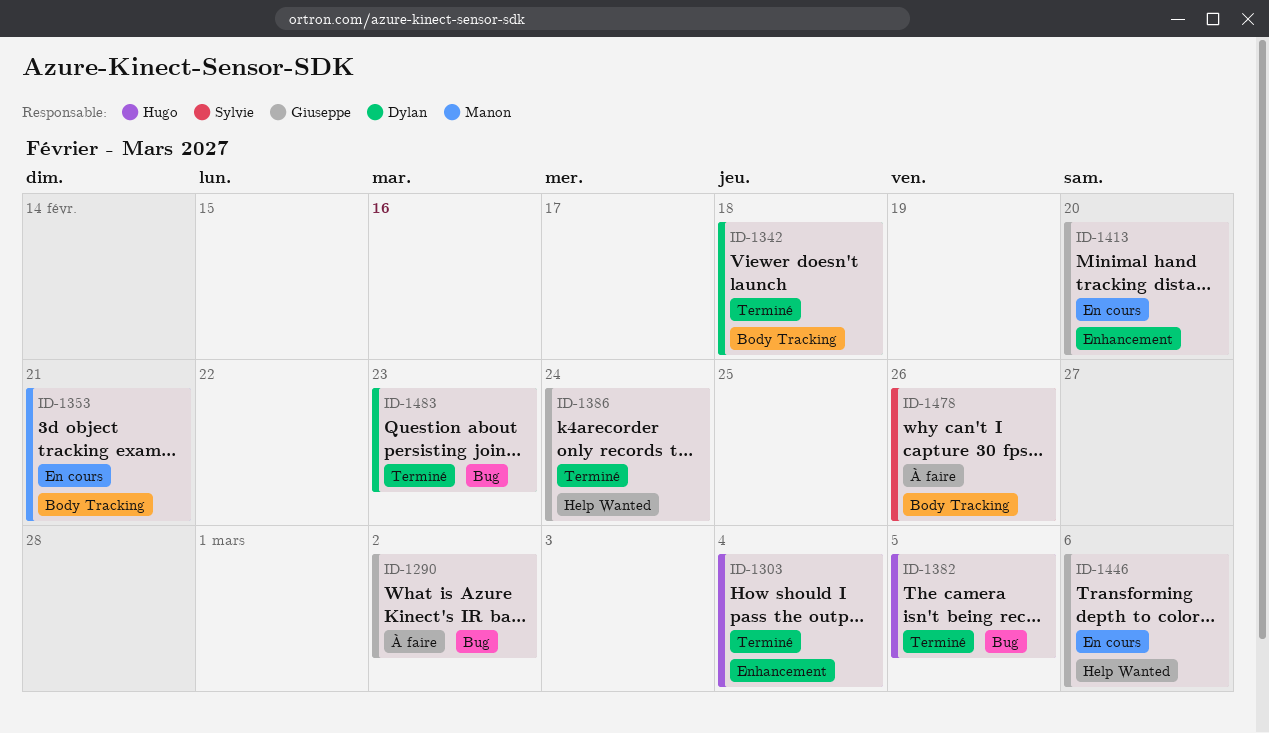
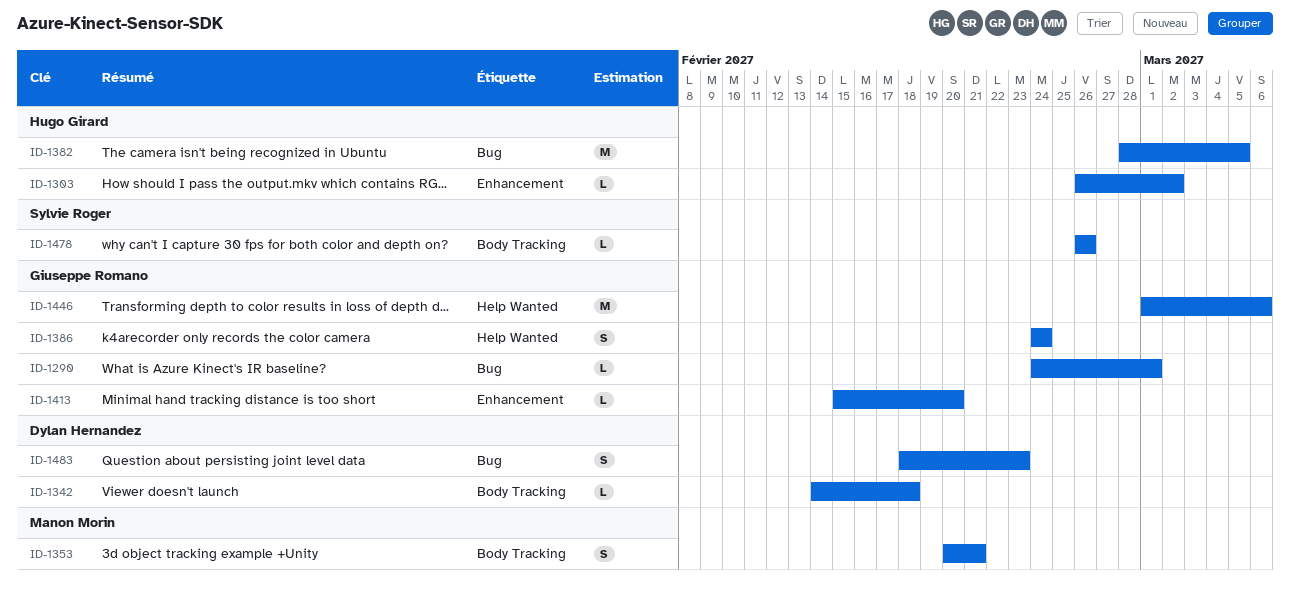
ID-1290, due: Mar 2 -> Mar 1
ID-1303, due: Mar 4 -> Mar 2

